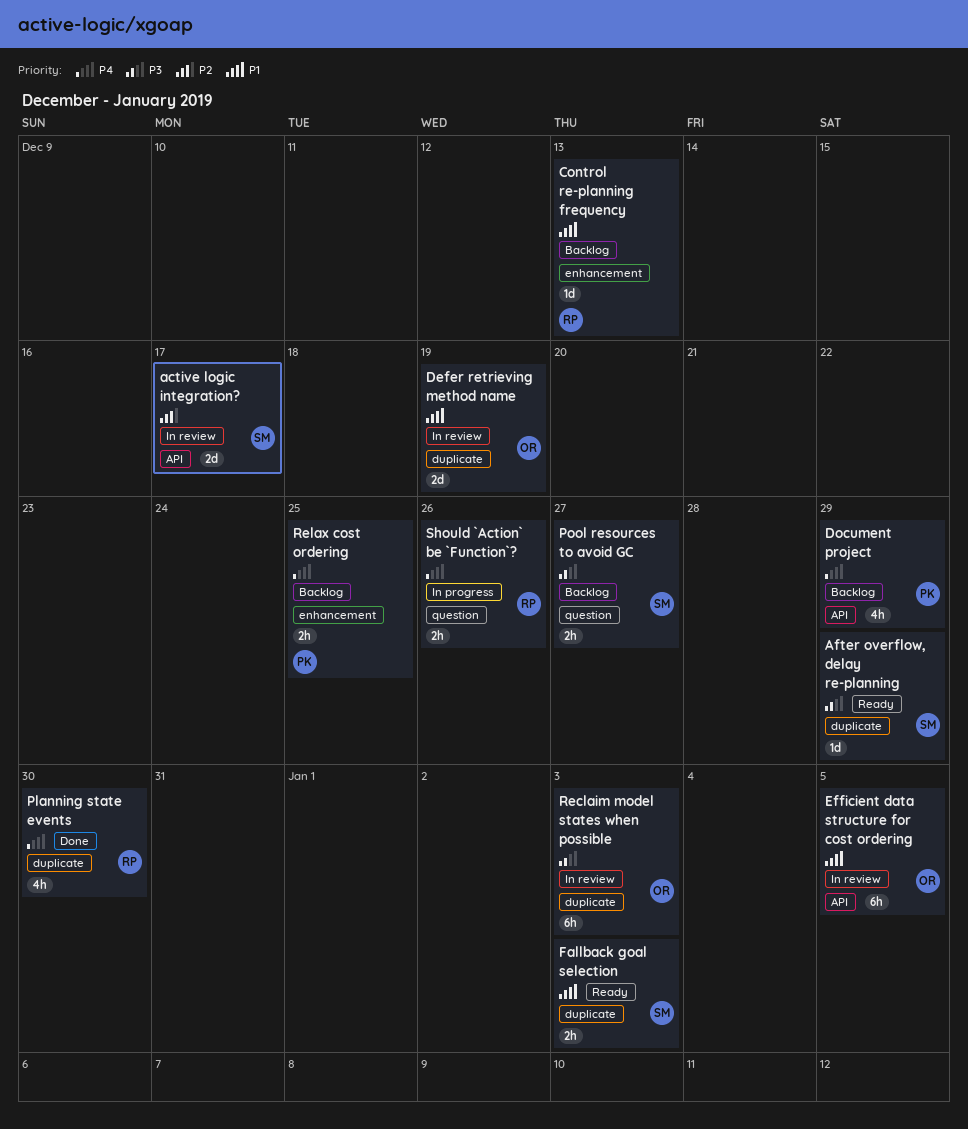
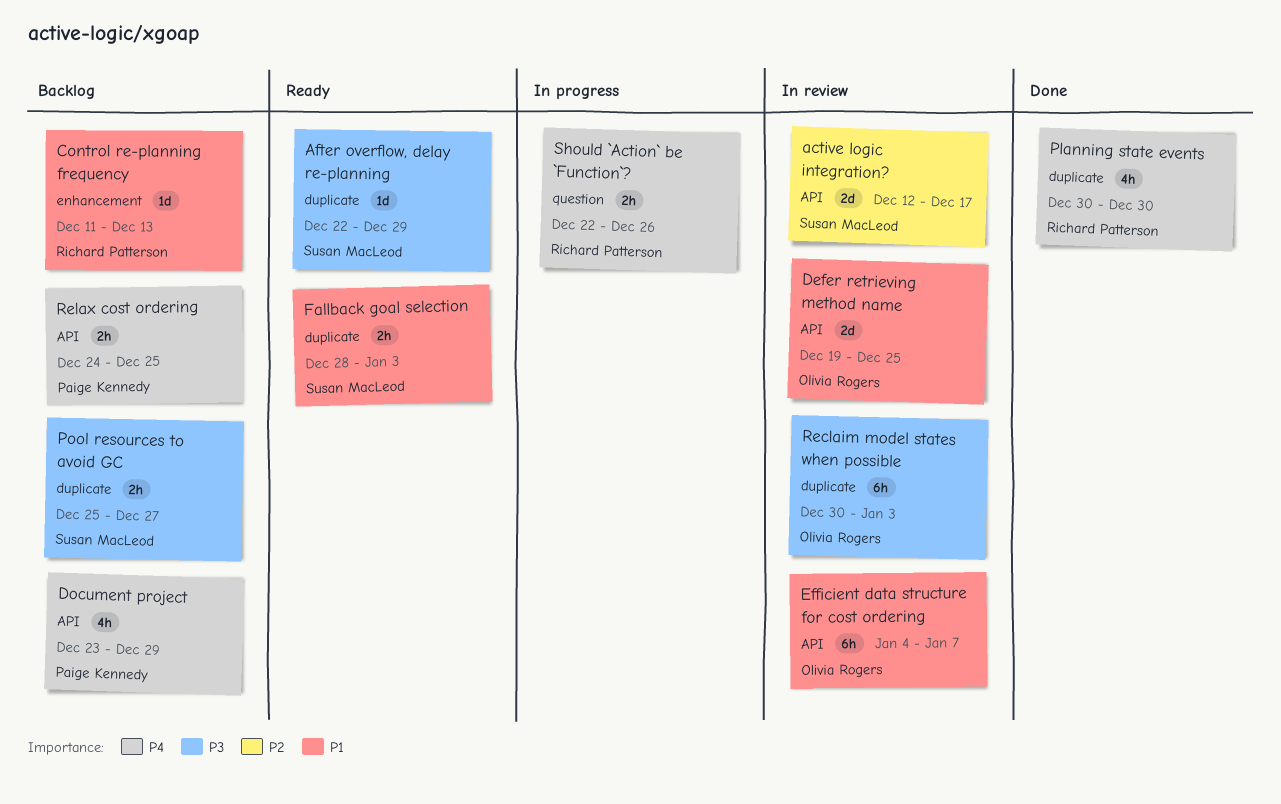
Defer retrieving method name, label: duplicate -> API
Defer retrieving method name, due: Dec 19 -> Dec 25
Efficient data structure for cost ordering, due: Jan 5 -> Jan 7
Pool resources to avoid GC, label: question -> duplicate
Relax cost ordering, label: enhancement -> API

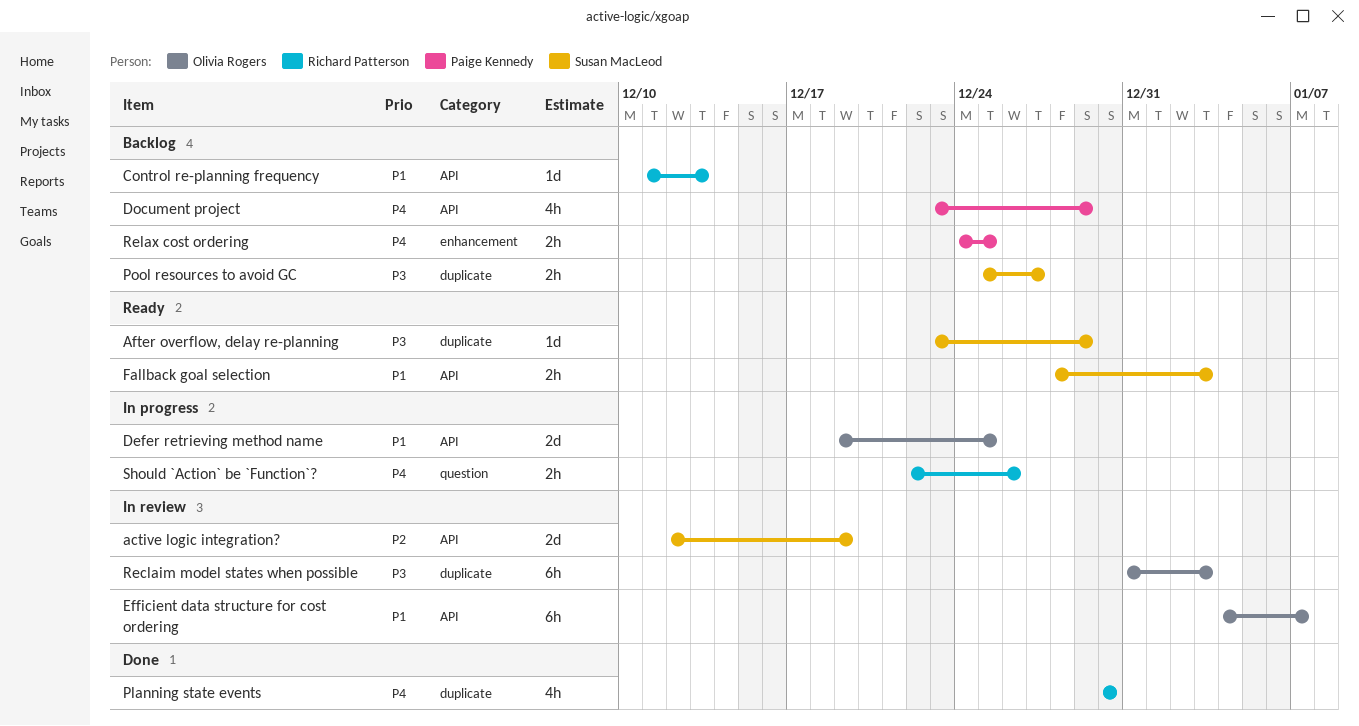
active logic integration?, due: Dec 17 -> Dec 19
After overflow, delay re-planning, start: Dec 22 -> Dec 23
Control re-planning frequency, label: enhancement -> API
Defer retrieving method name, status: In review -> In progress
Fallback goal selection, label: duplicate -> API
Reclaim model states when possible, start: Dec 30 -> Dec 31
Relax cost ordering, label: API -> enhancement

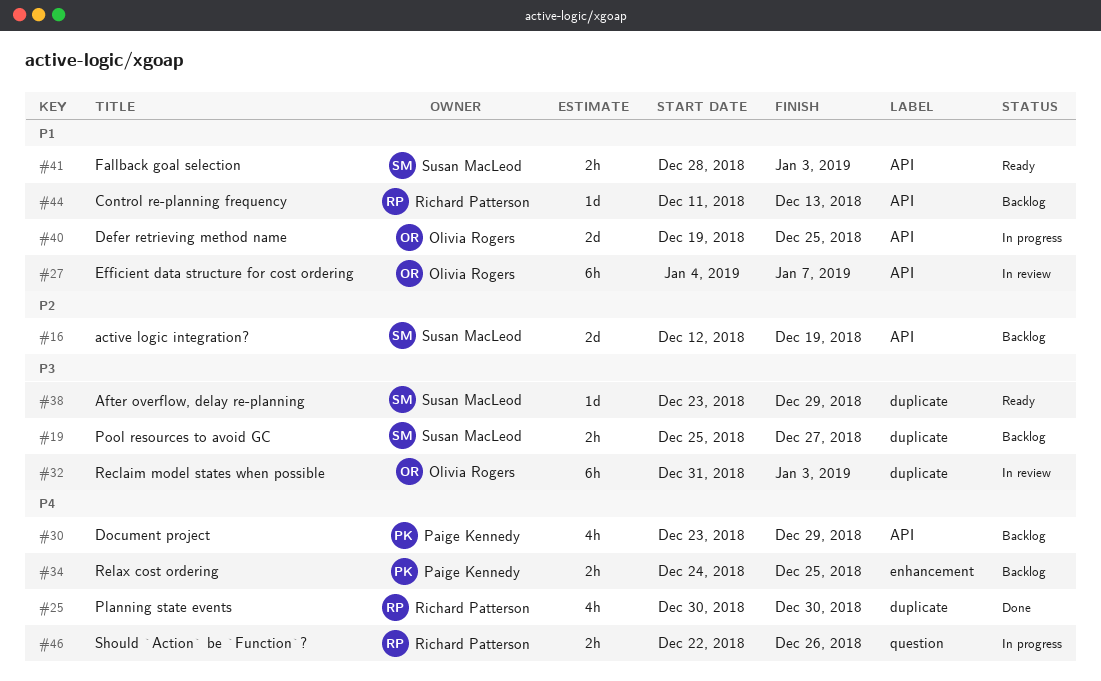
active logic integration?, status: In review -> Backlog

